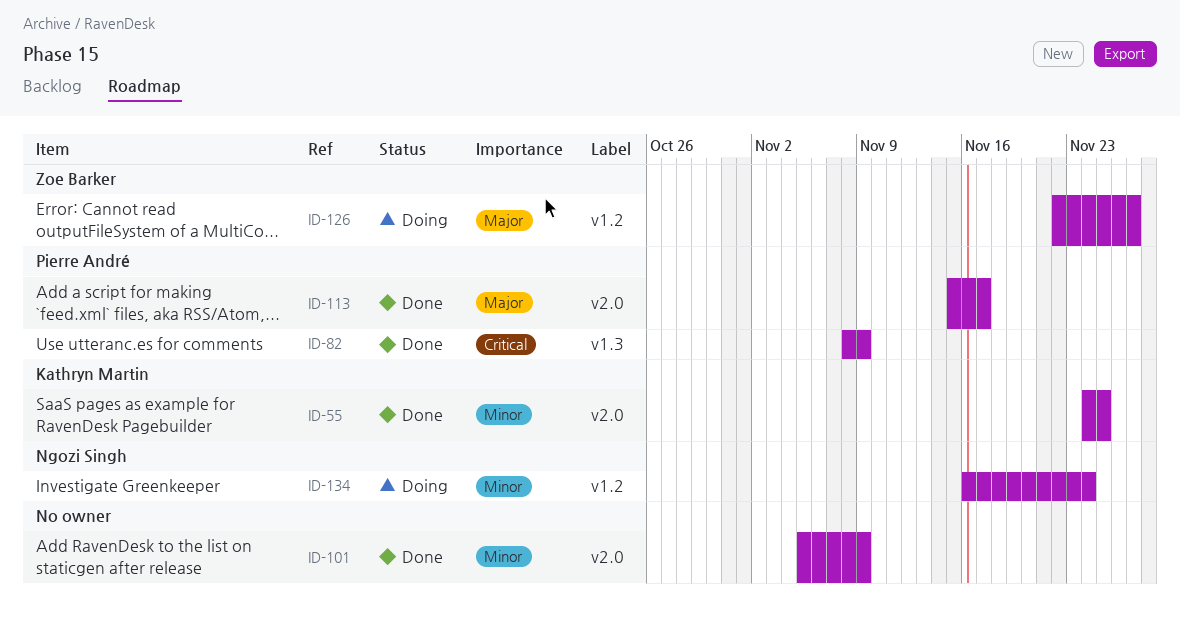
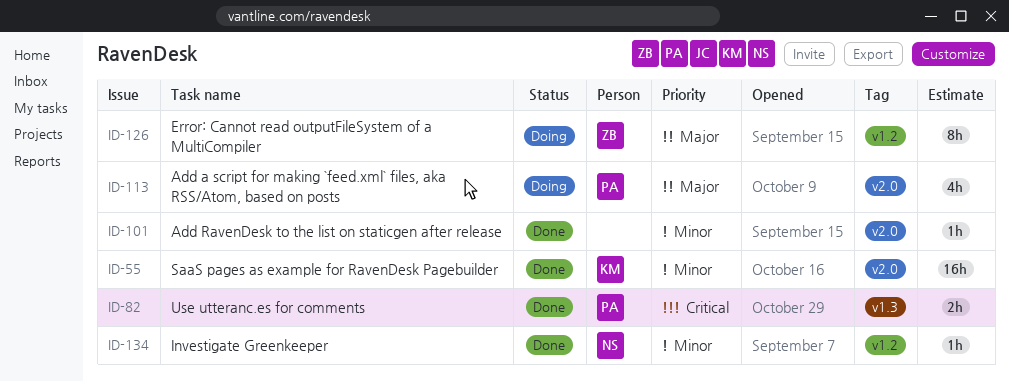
ID-113, status: Done -> Doing
ID-134, status: Doing -> Done

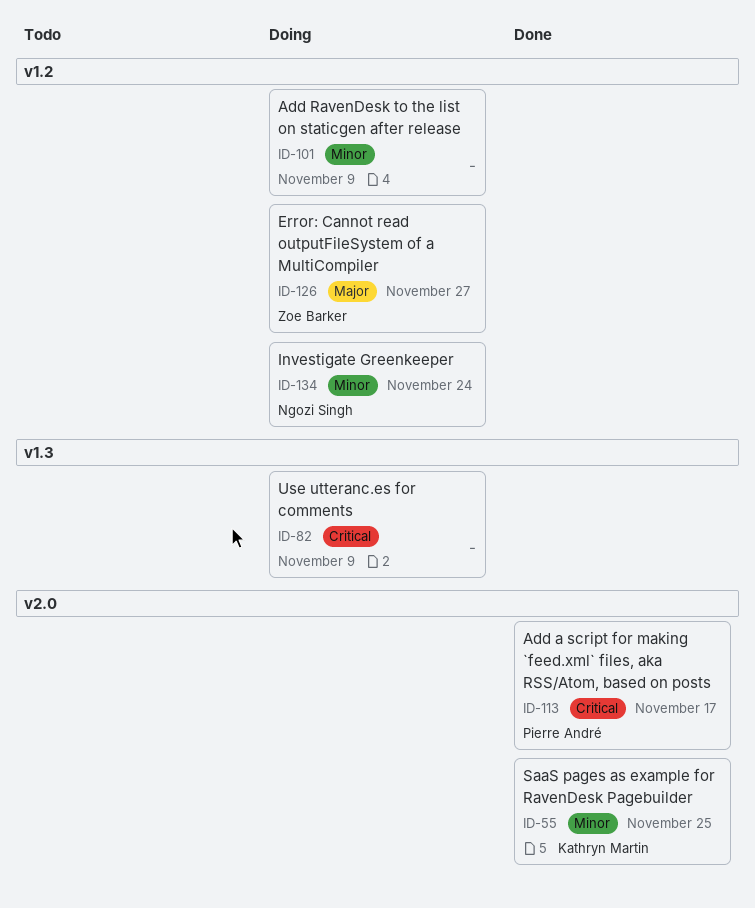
ID-82, status: Done -> Doing
ID-82, owner: Pierre André -> none
ID-101, status: Done -> Doing
ID-101, label: v2.0 -> v1.2
ID-113, status: Doing -> Done
ID-113, priority: Major -> Critical
ID-134, status: Done -> Doing

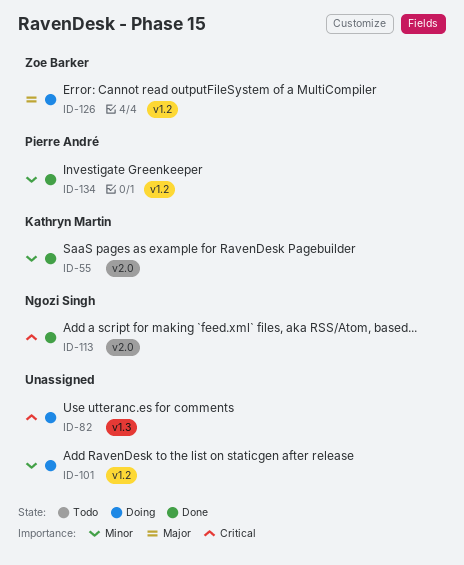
ID-113, owner: Pierre André -> Ngozi Singh
ID-134, status: Doing -> Done
ID-134, owner: Ngozi Singh -> Pierre André

